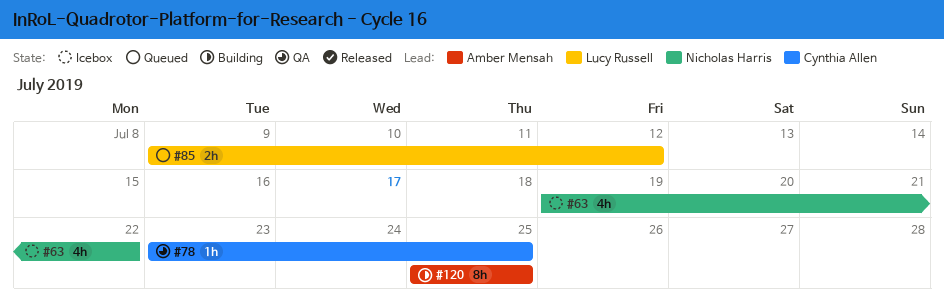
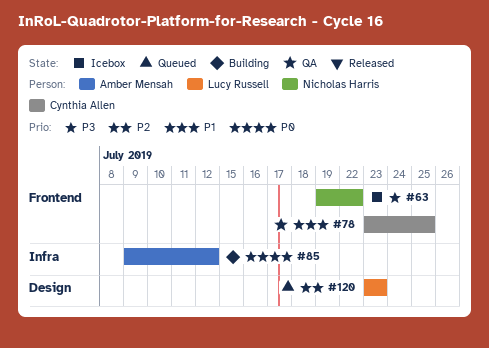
#85, status: Queued -> Building
#85, owner: Lucy Russell -> Amber Mensah
#120, status: Building -> Queued
#120, owner: Amber Mensah -> Lucy Russell
#120, start: Jul 25 -> Jul 23
#120, due: Jul 25 -> Jul 23

